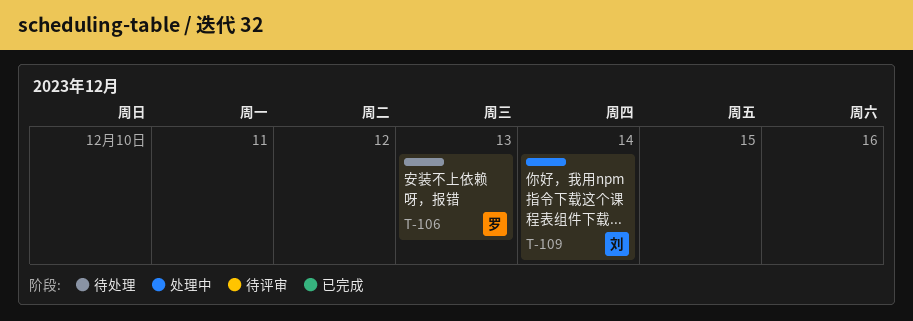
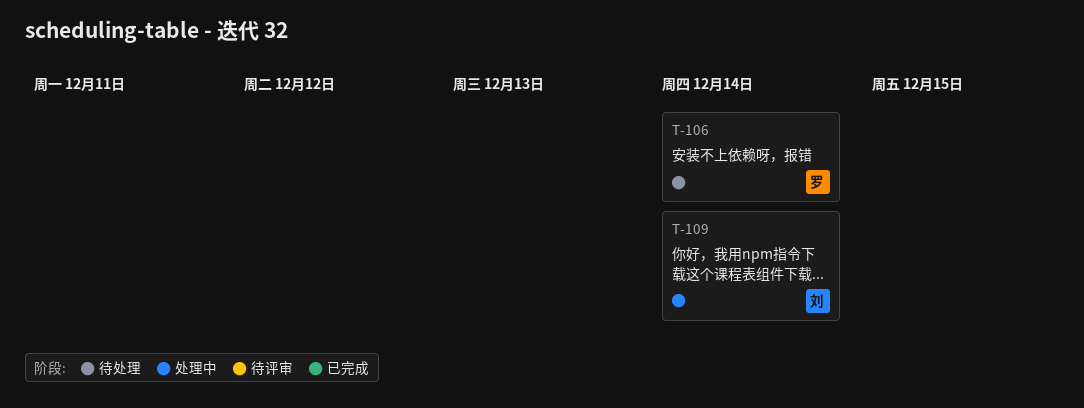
T-106, due: Dec 13 -> Dec 14

